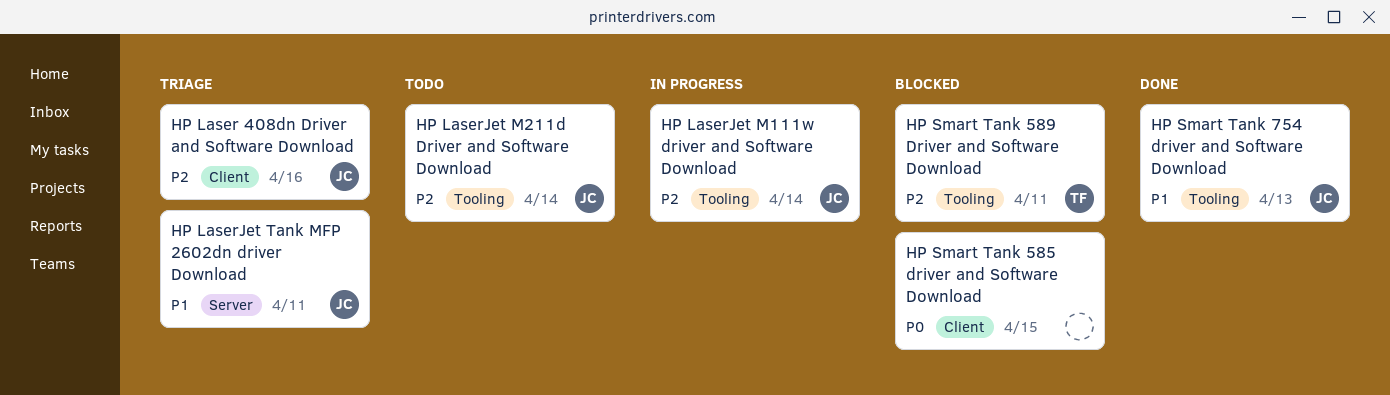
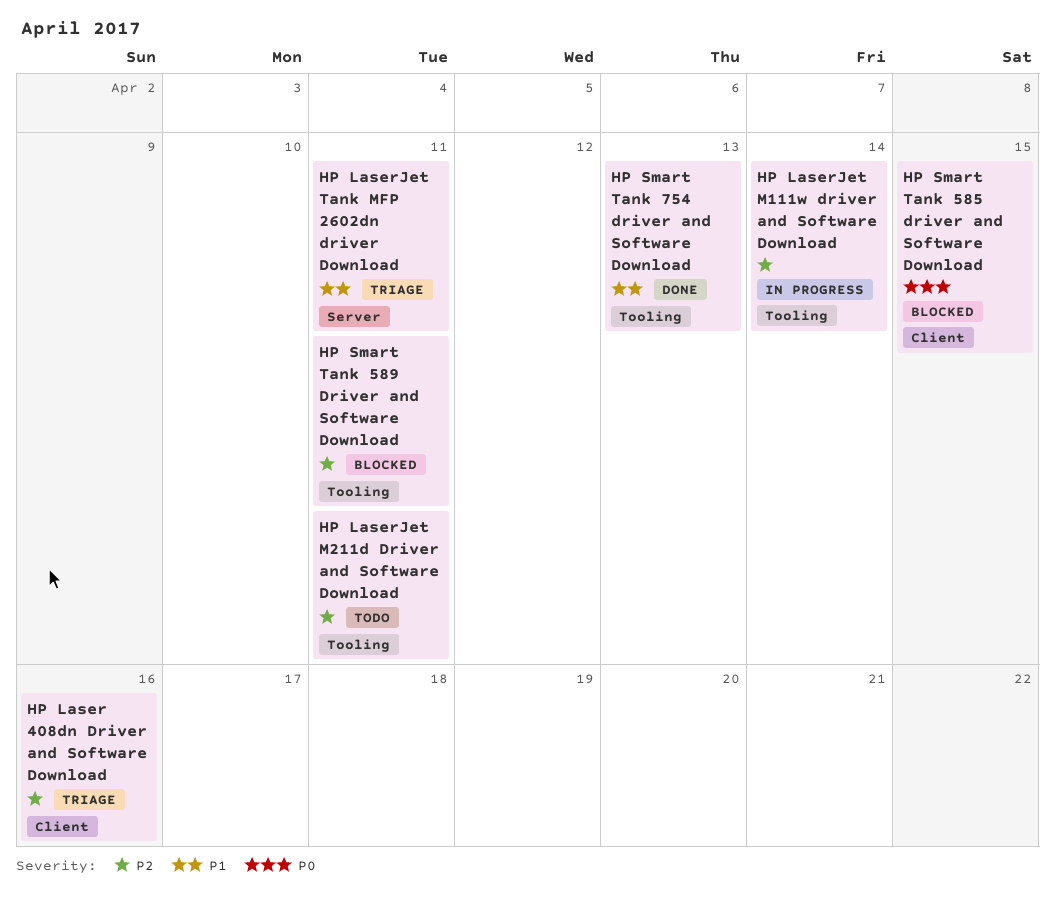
HP LaserJet M211d Driver and Software Download, due: Apr 14 -> Apr 11

